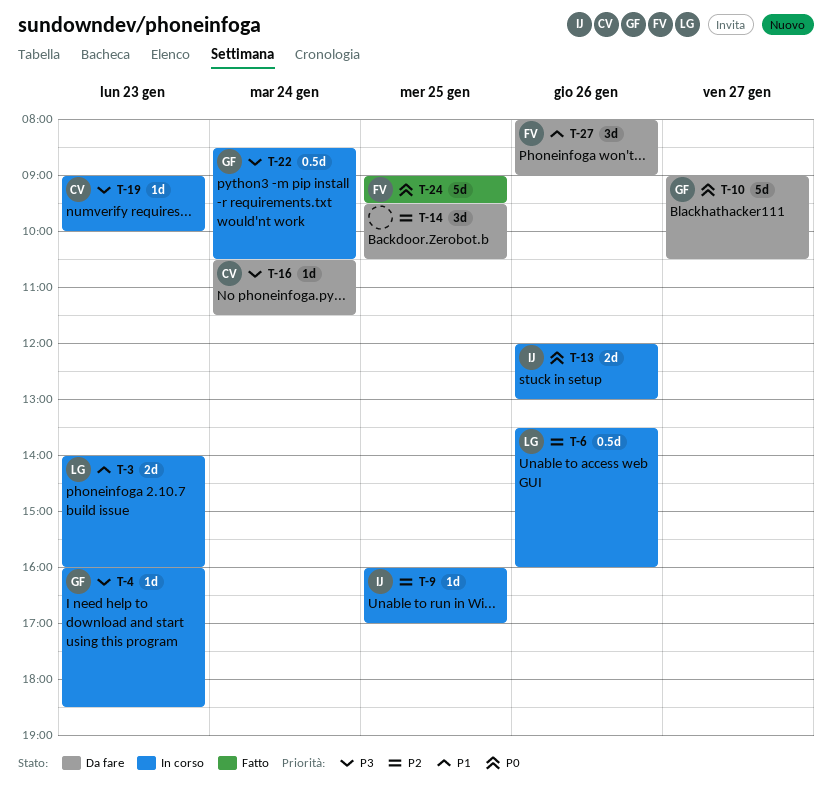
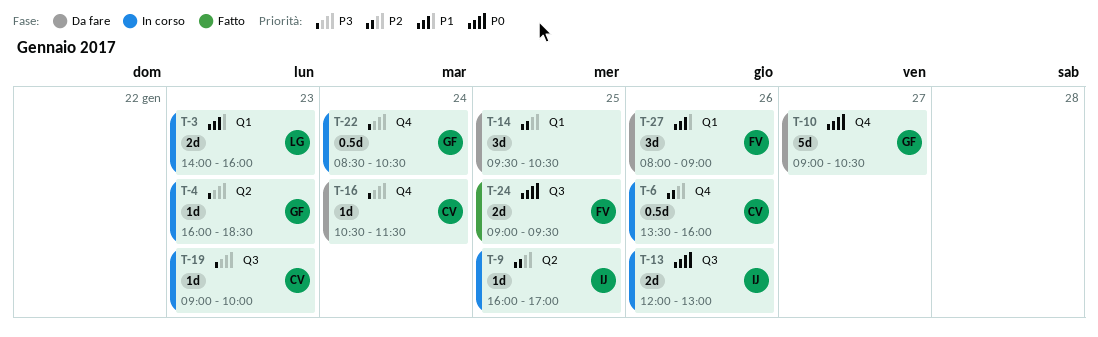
T-6, owner: LG -> CV
T-24, estimate: 5d -> 2d

